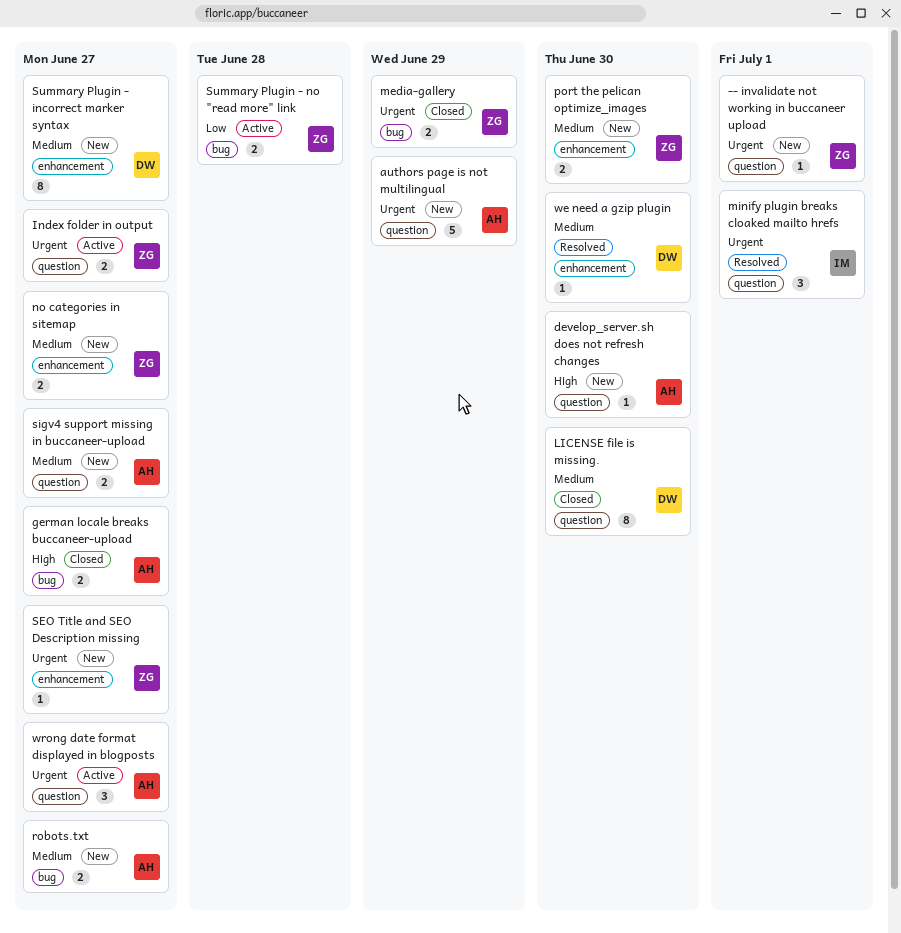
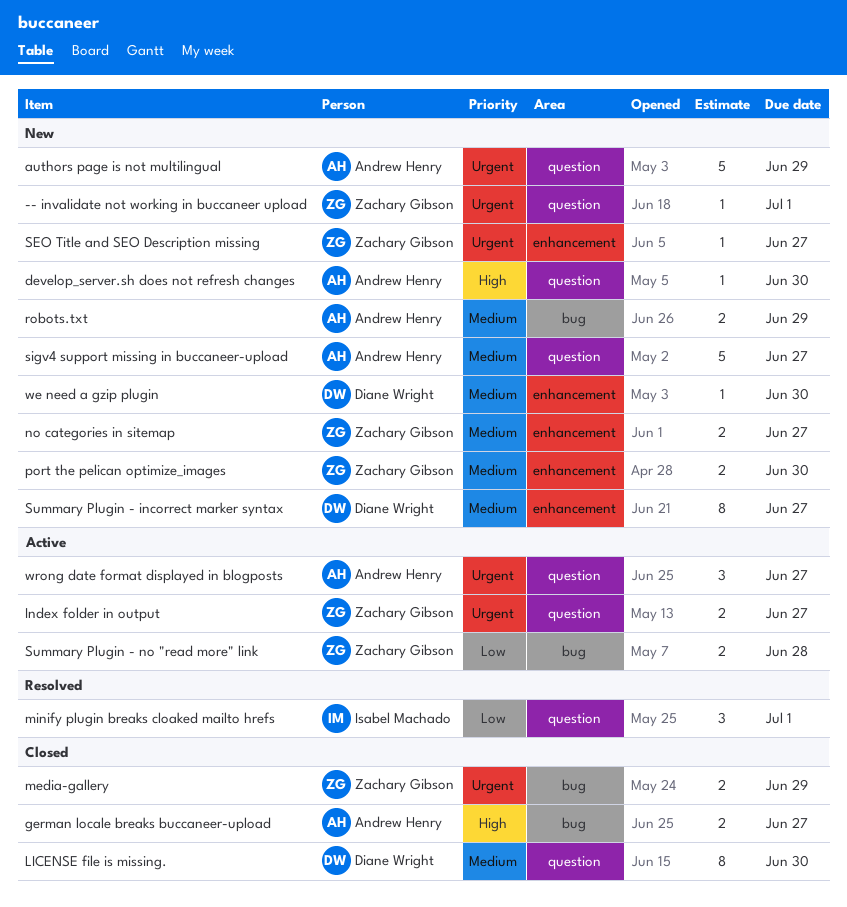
minify plugin breaks cloaked mailto hrefs, priority: Urgent -> Low
robots.txt, due: Jun 27 -> Jun 29
sigv4 support missing in buccaneer-upload, estimate: 2 -> 5
we need a gzip plugin, status: Resolved -> New

